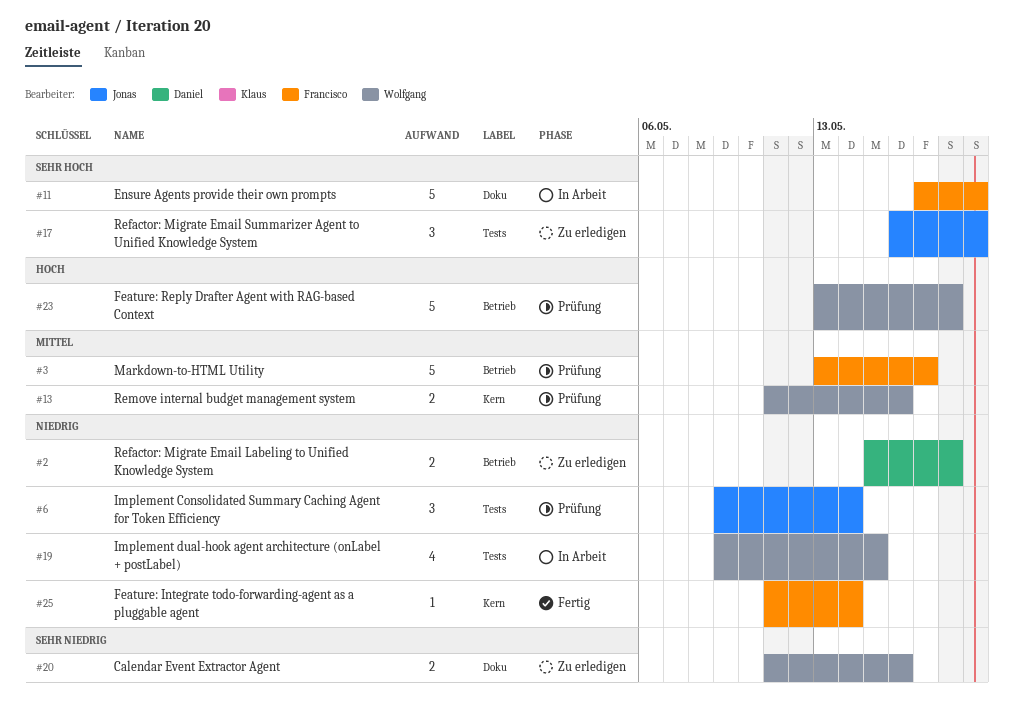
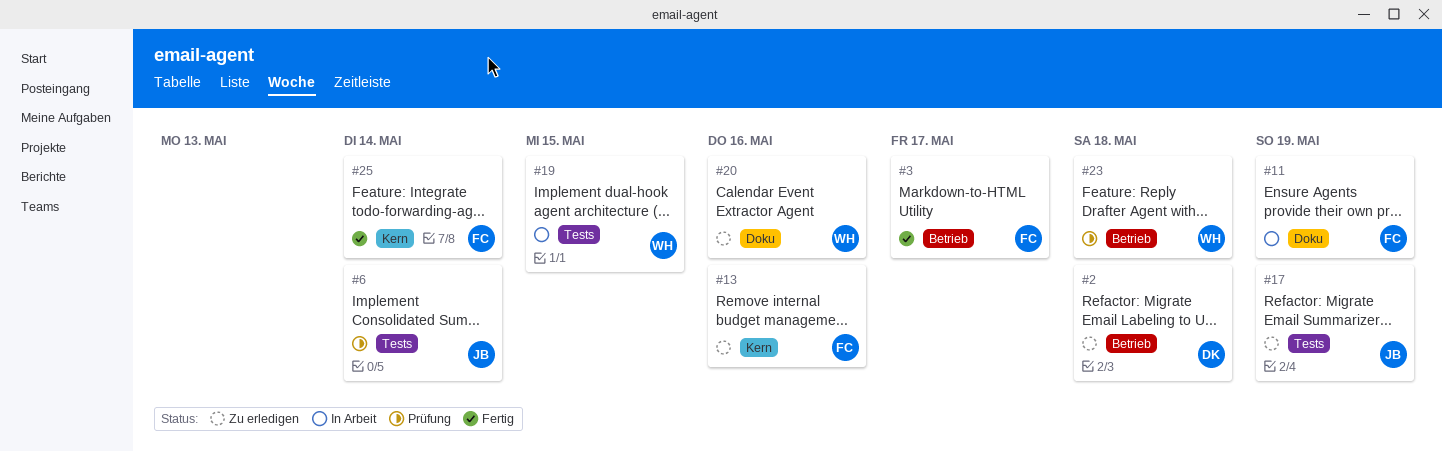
#3, status: Prüfung -> Fertig
#13, status: Prüfung -> Zu erledigen
#13, owner: Wolfgang -> Francisco

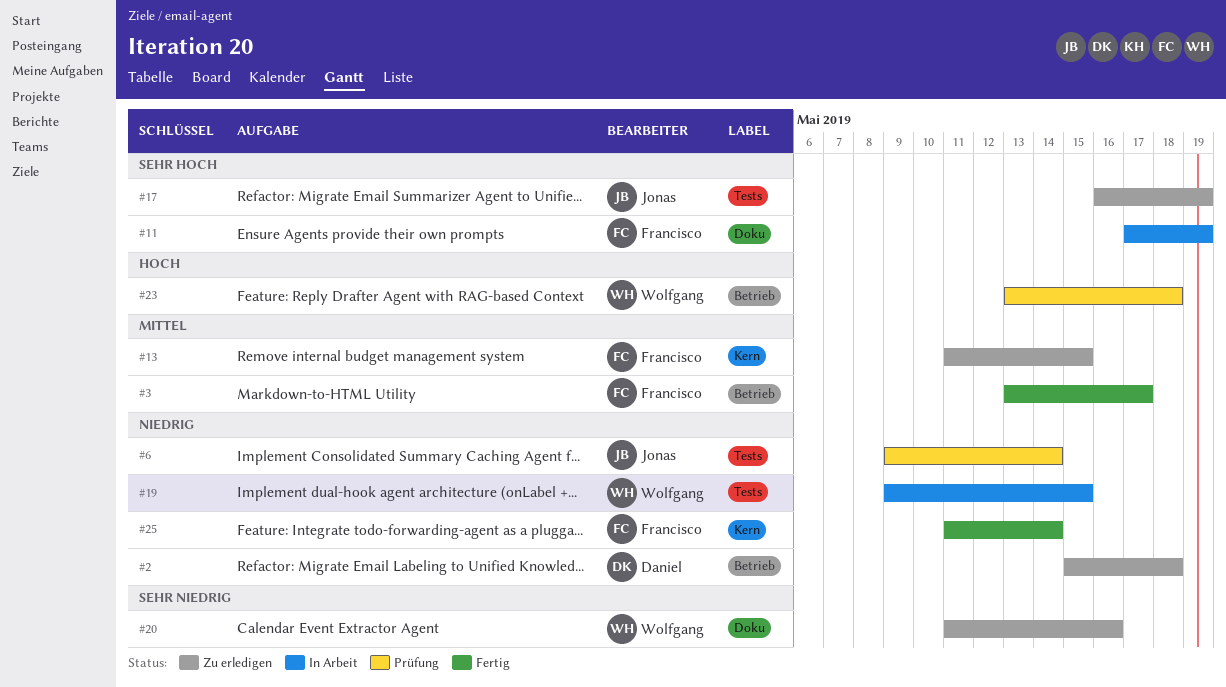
#13, due: May 16 -> May 15

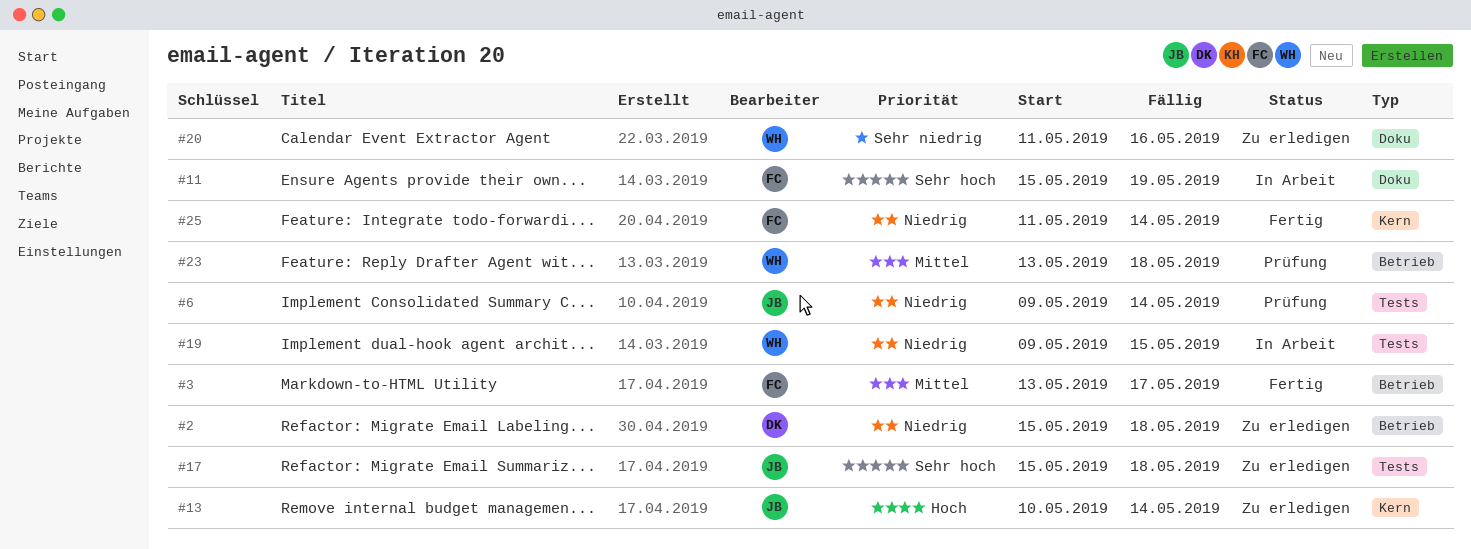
#11, start: May 17 -> May 15
#13, owner: Francisco -> Jonas
#13, priority: Mittel -> Hoch
#13, start: May 11 -> May 10
#13, due: May 15 -> May 14
#17, start: May 16 -> May 15
#17, due: May 19 -> May 18
#23, priority: Hoch -> Mittel

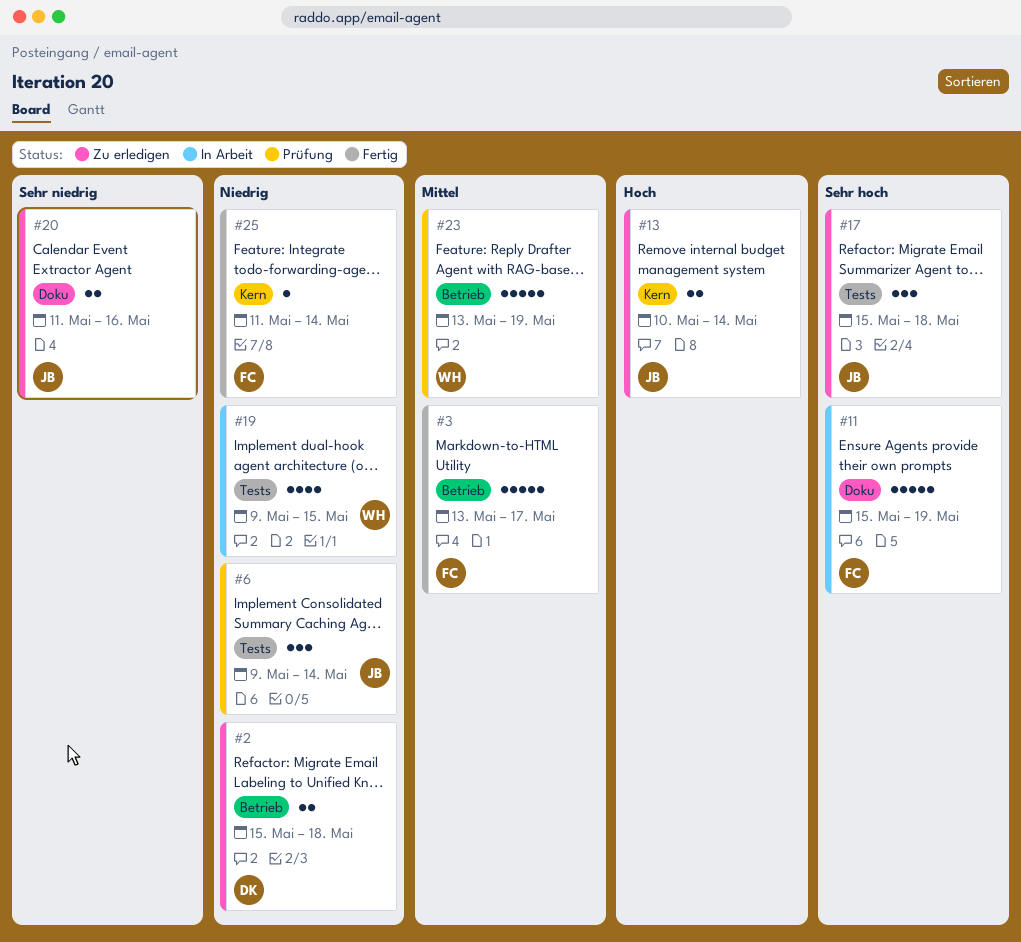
#20, owner: WH -> JB
#23, due: May 18 -> May 19

